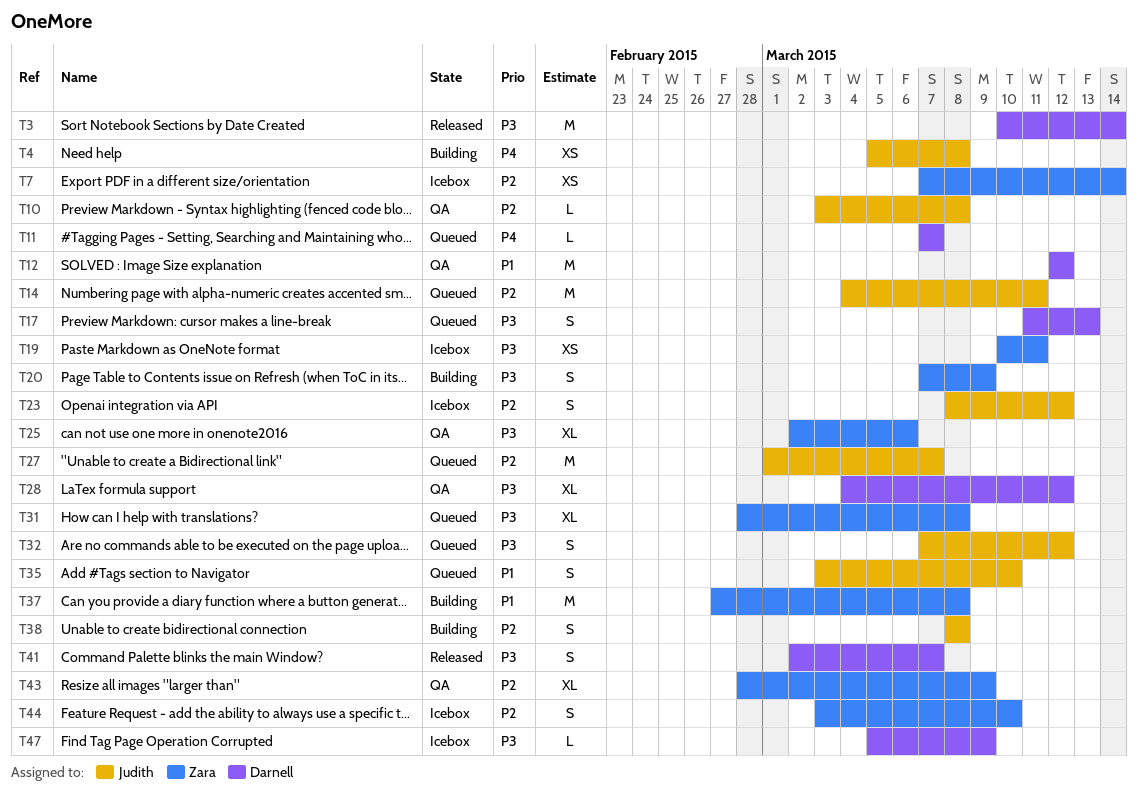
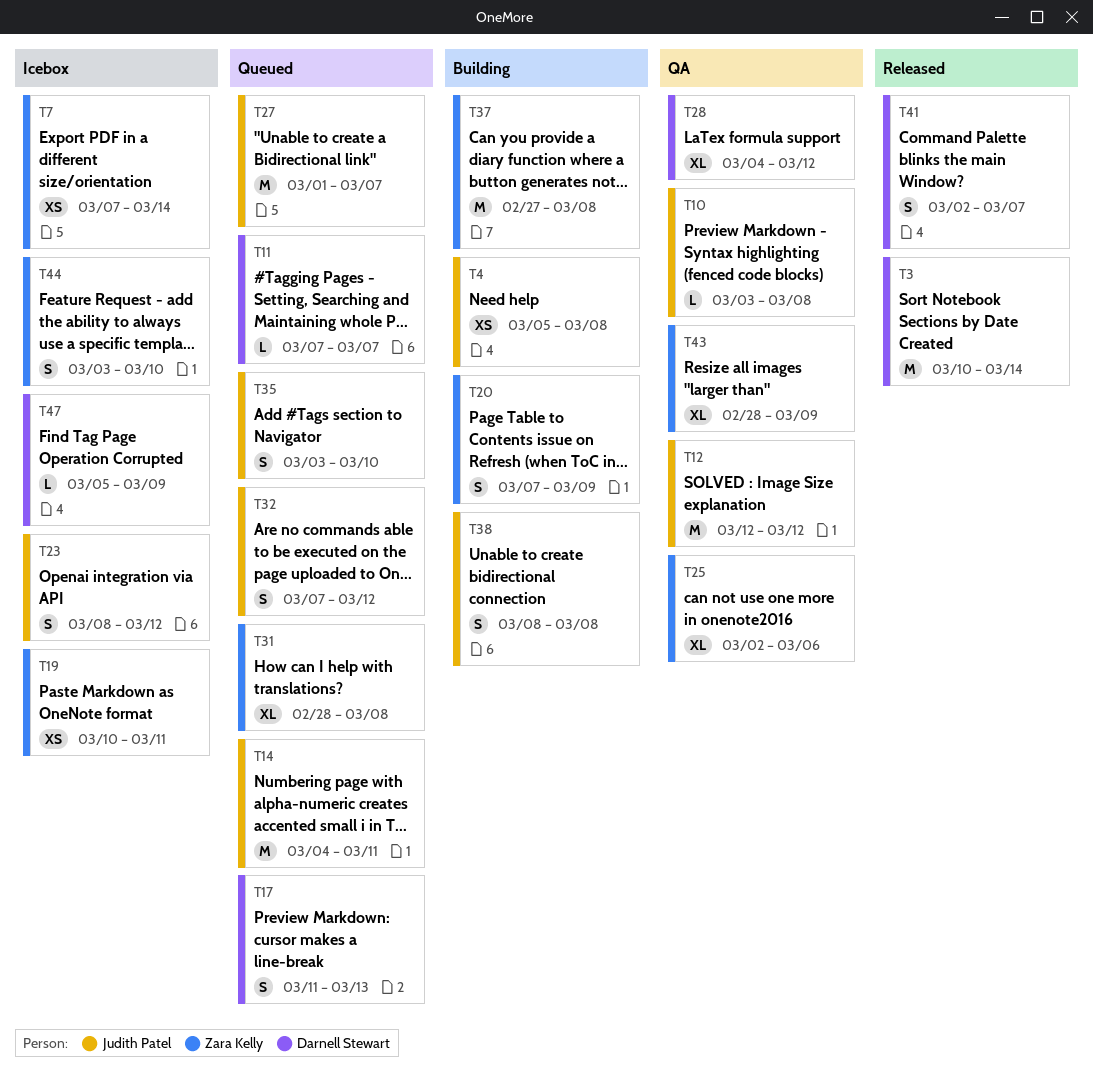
T12, owner: Darnell Stewart -> Judith Patel

